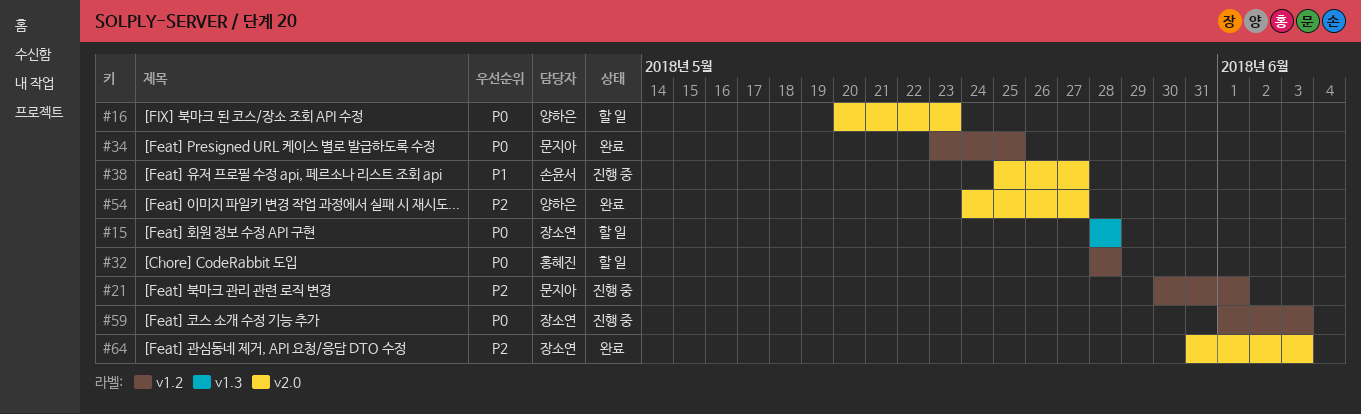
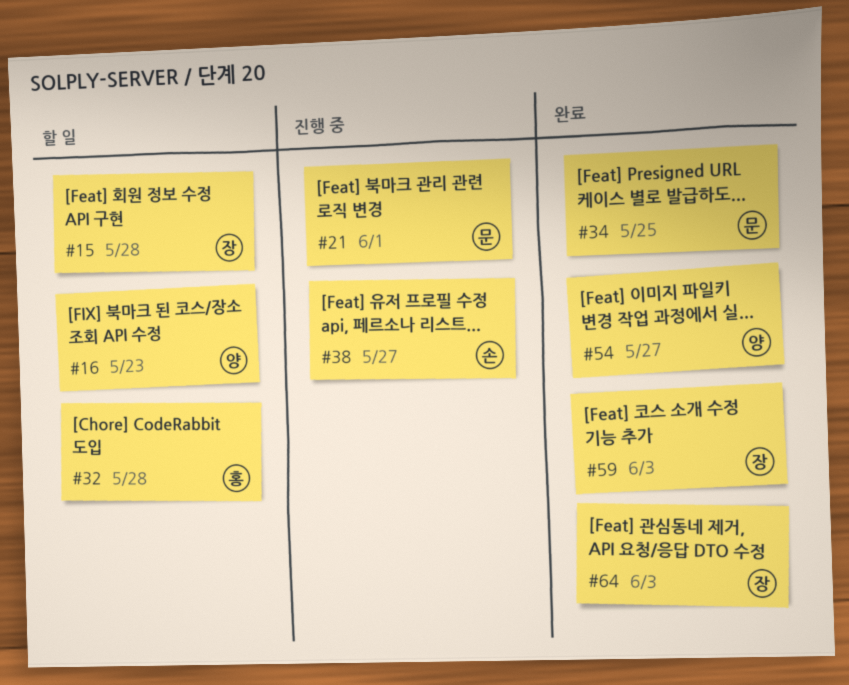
#59, status: 진행 중 -> 완료

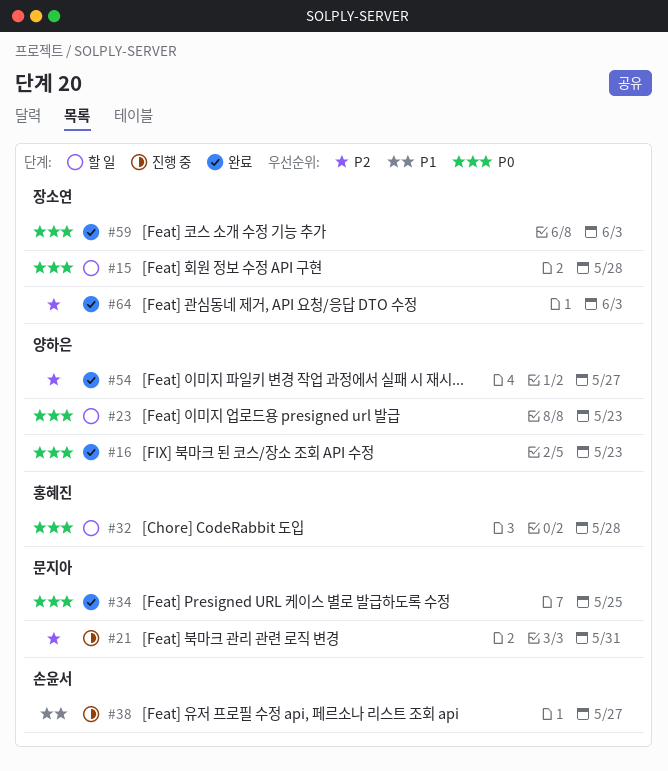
#16, status: 할 일 -> 완료
#21, due: Jun 1 -> May 31
#23: none -> present

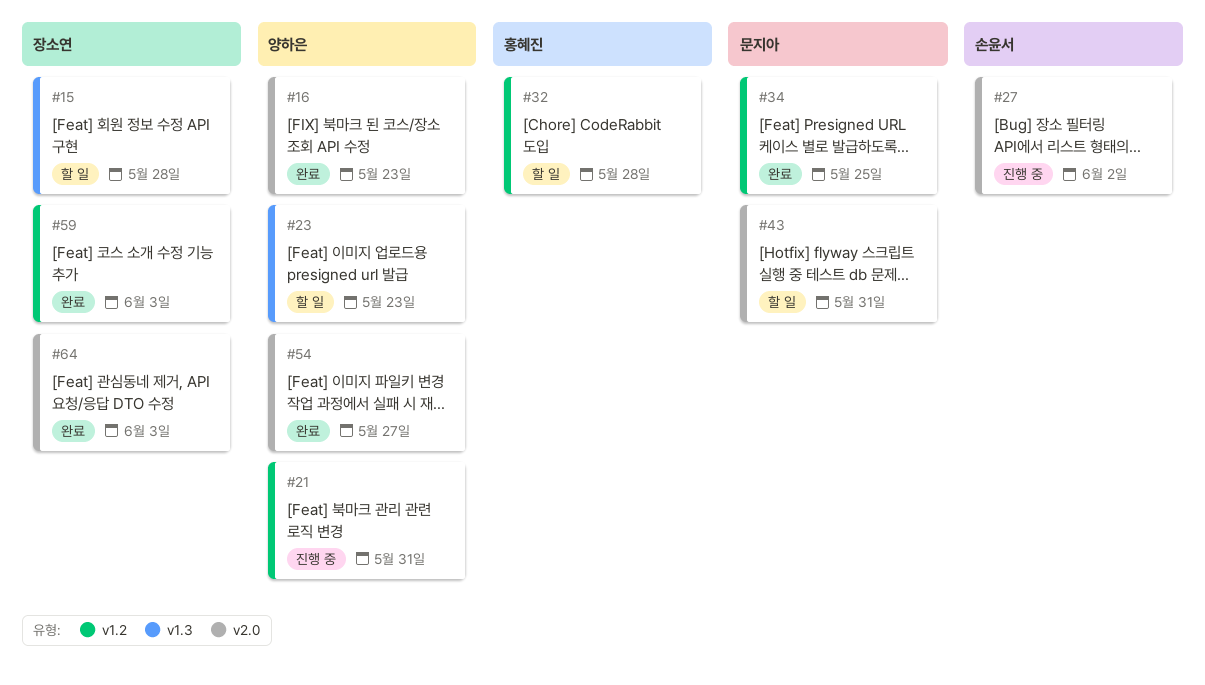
#21, owner: 문지아 -> 양하은
#27: none -> present
#38: present -> none
#43: none -> present

